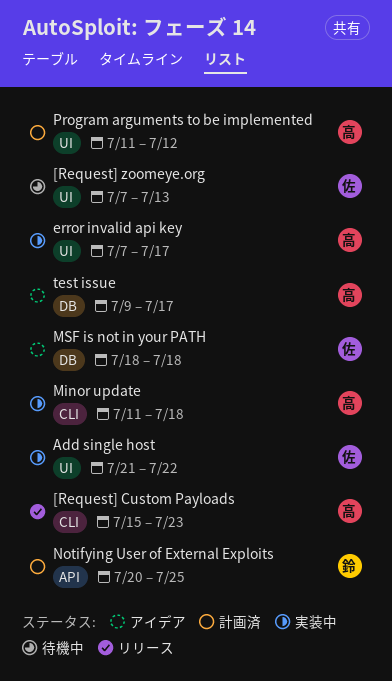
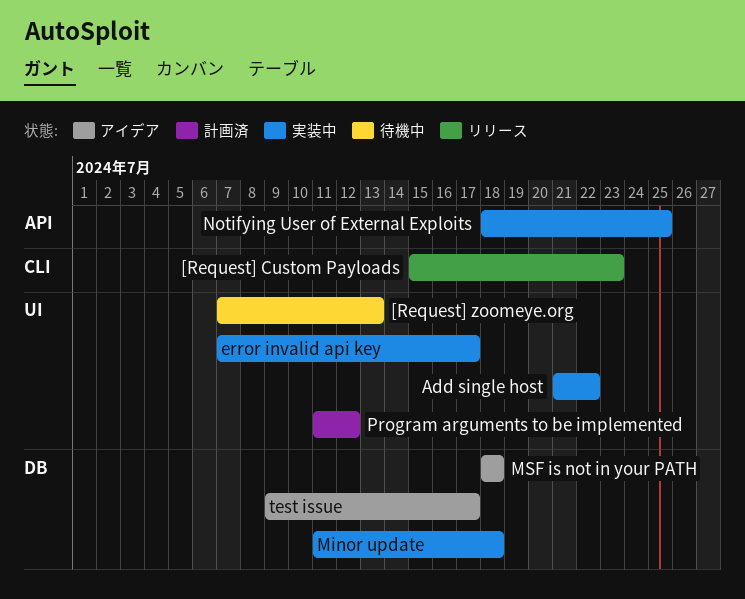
Minor update, label: CLI -> DB
Notifying User of External Exploits, status: 計画済 -> 実装中
Notifying User of External Exploits, start: Jul 20 -> Jul 18

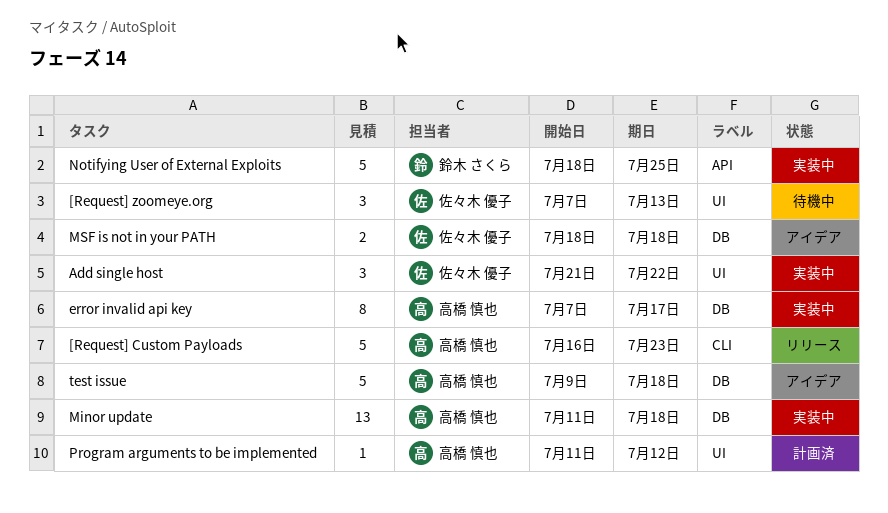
[Request] Custom Payloads, start: Jul 15 -> Jul 16
error invalid api key, label: UI -> DB
test issue, due: Jul 17 -> Jul 18

